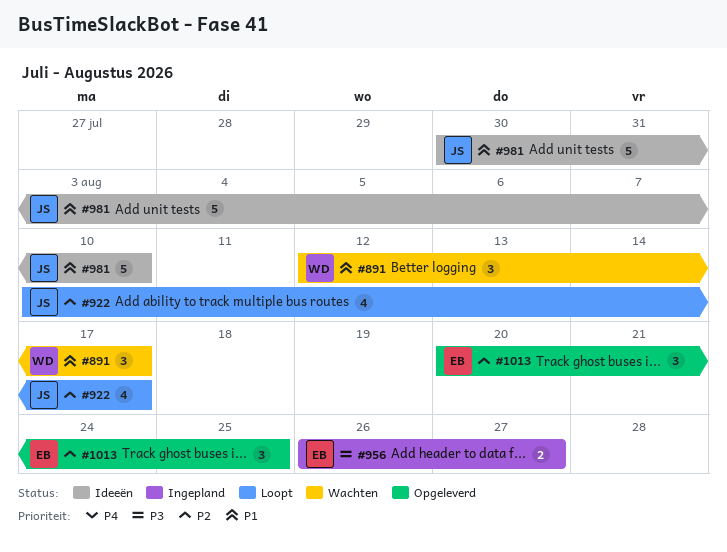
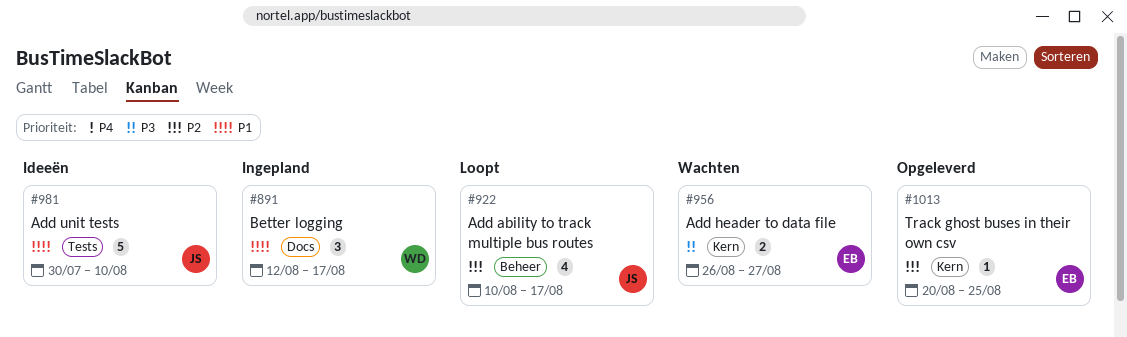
#891, status: Wachten -> Ingepland
#956, status: Ingepland -> Wachten
#1013, estimate: 3 -> 1

